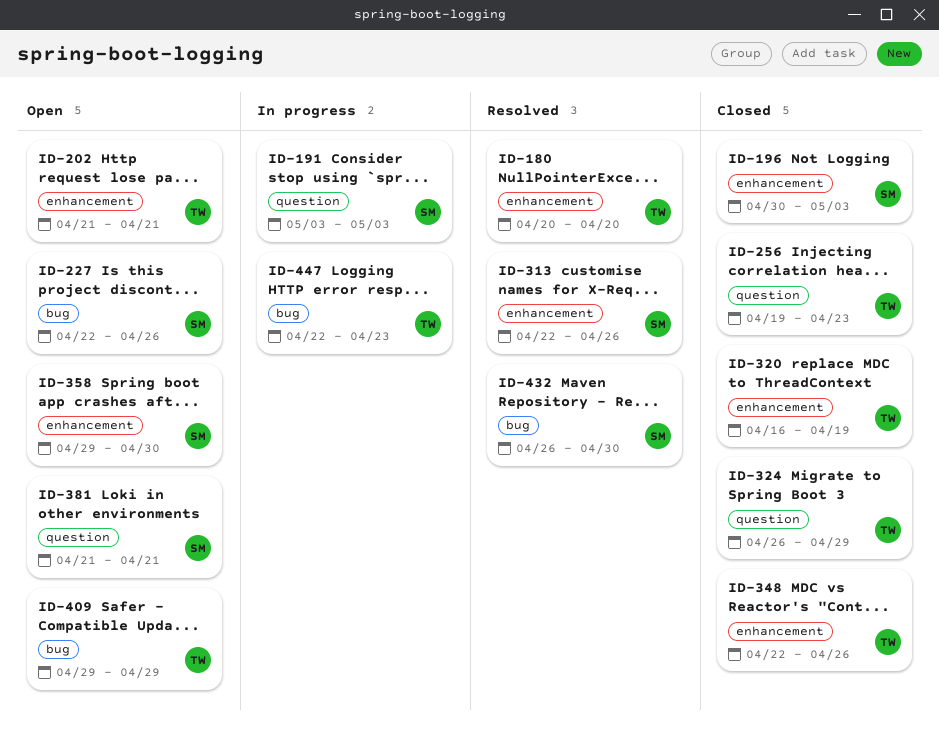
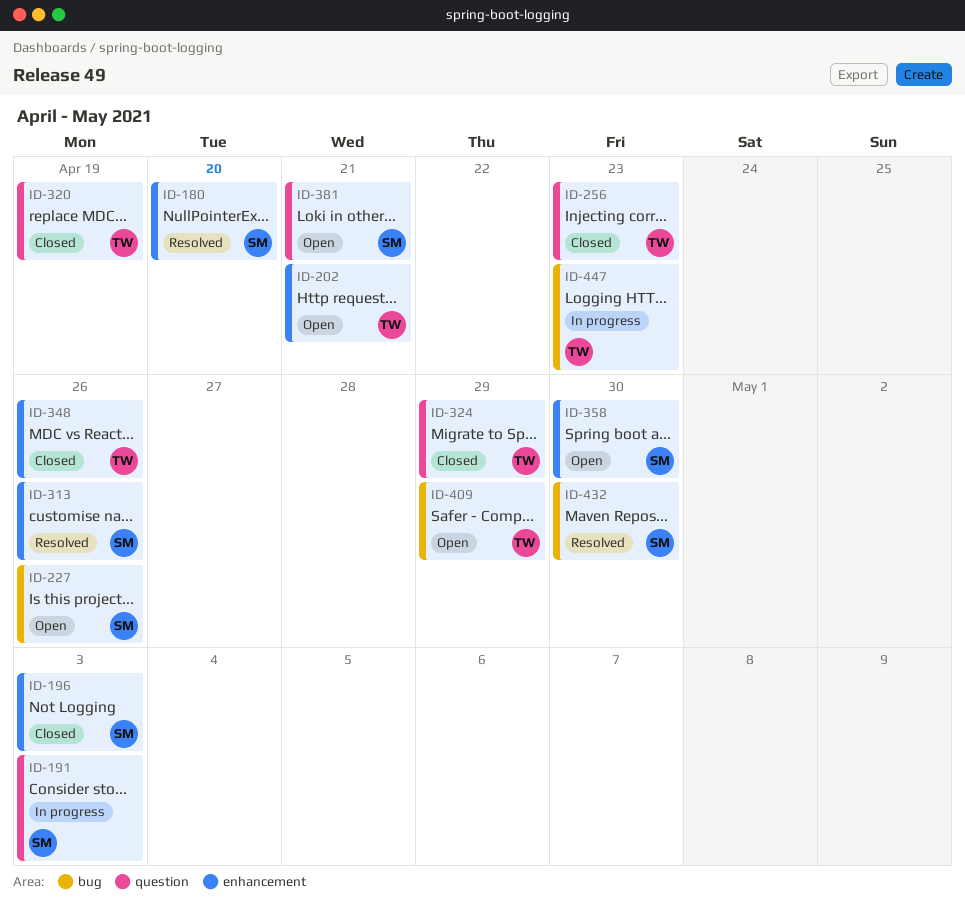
ID-180, owner: TW -> SM
ID-320, label: enhancement -> question

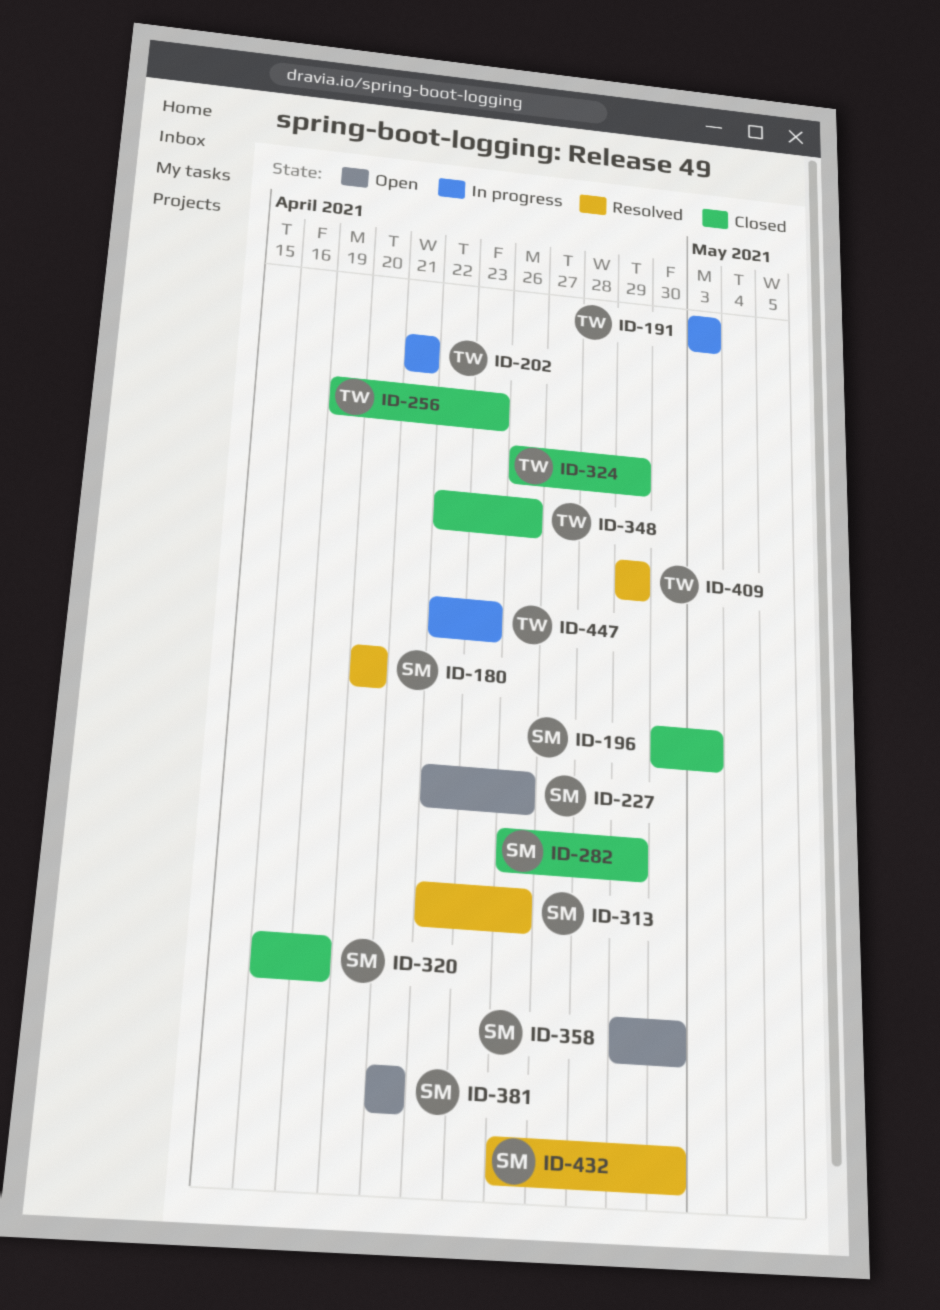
ID-191, owner: SM -> TW
ID-202, status: Open -> In progress
ID-282: none -> present
ID-320, owner: TW -> SM
ID-409, status: Open -> Resolved

